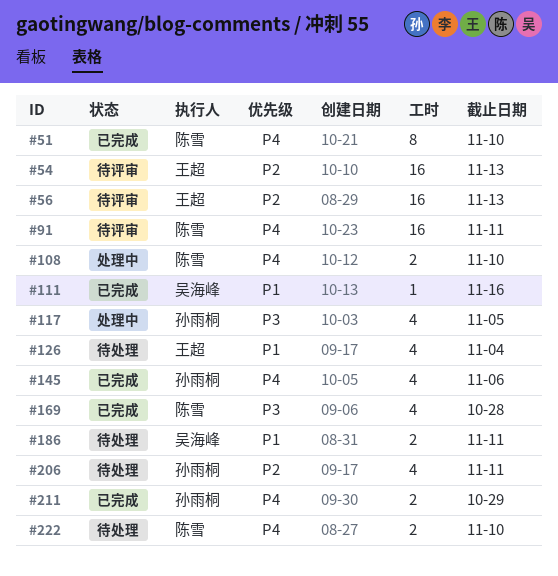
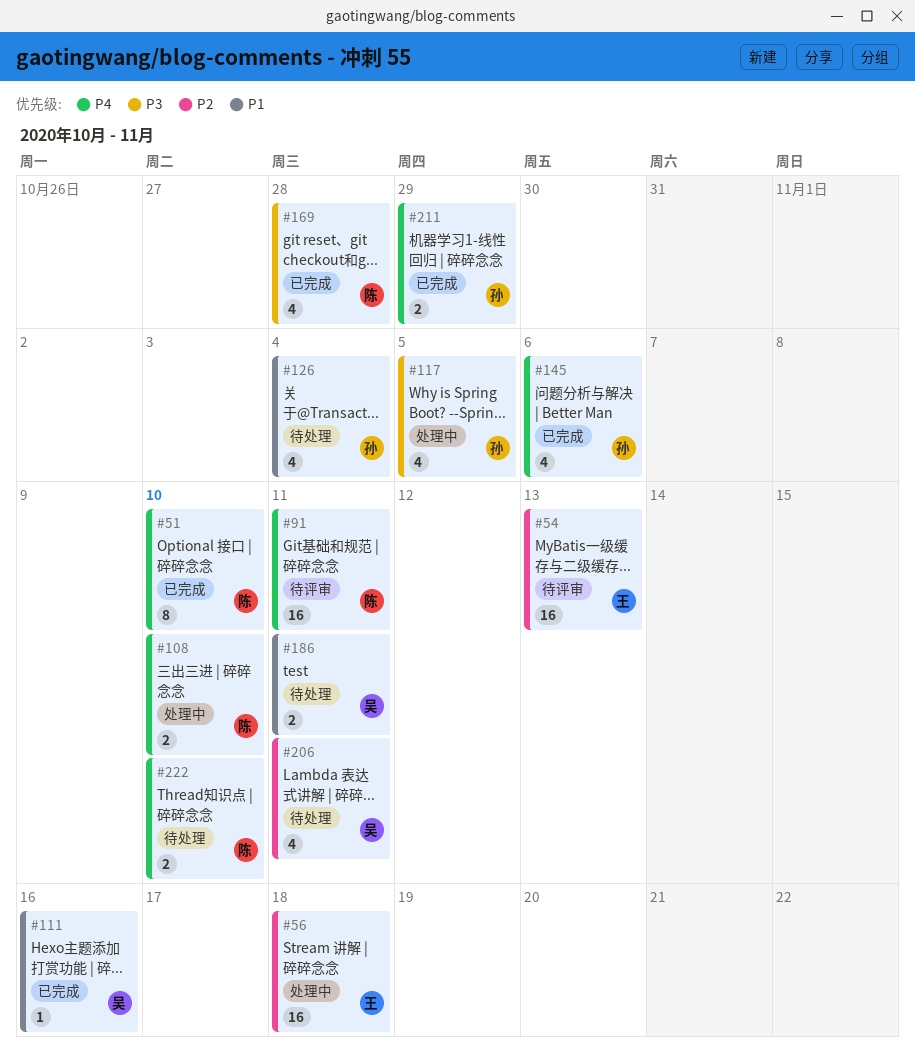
#56, status: 待评审 -> 处理中
#56, due: Nov 13 -> Nov 18
#126, owner: 王超 -> 孙雨桐
#206, owner: 孙雨桐 -> 吴海峰

